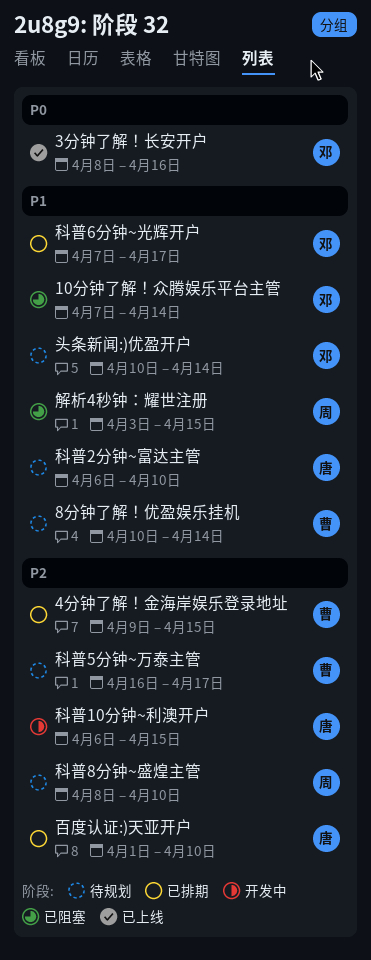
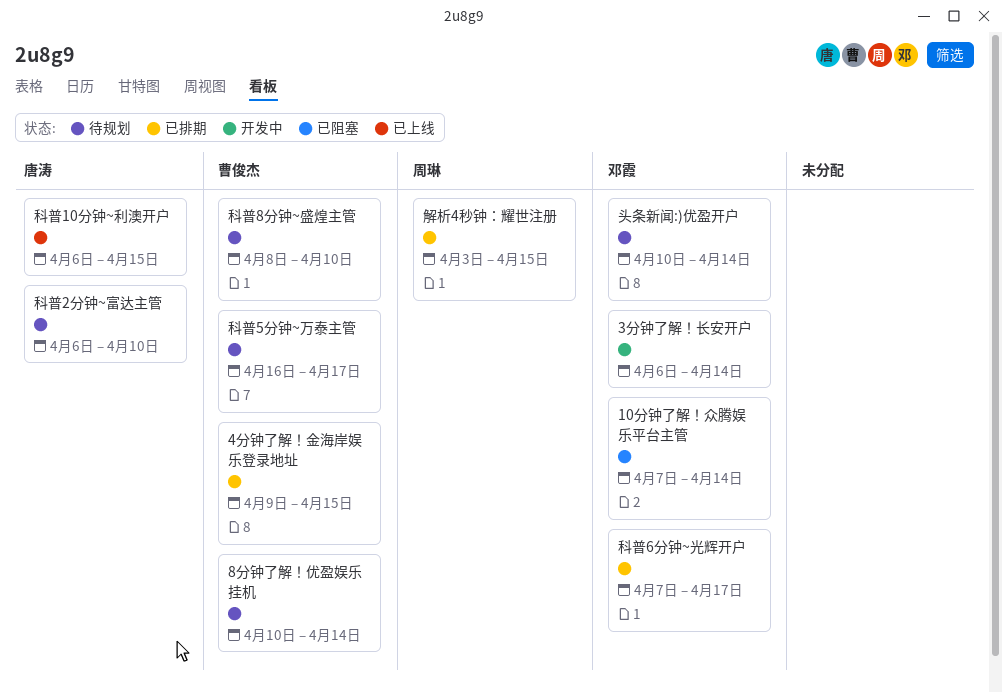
3分钟了解！长安开户, status: 已上线 -> 开发中
3分钟了解！长安开户, start: Apr 8 -> Apr 6
3分钟了解！长安开户, due: Apr 16 -> Apr 14
百度认证:)天亚开户: present -> none
科普10分钟~利澳开户, status: 开发中 -> 已上线
科普8分钟~盛煌主管, owner: 周琳 -> 曹俊杰
解析4秒钟：耀世注册, status: 已阻塞 -> 已排期

